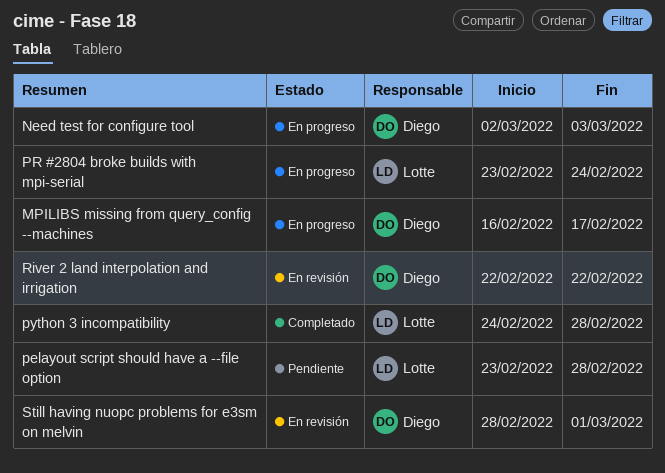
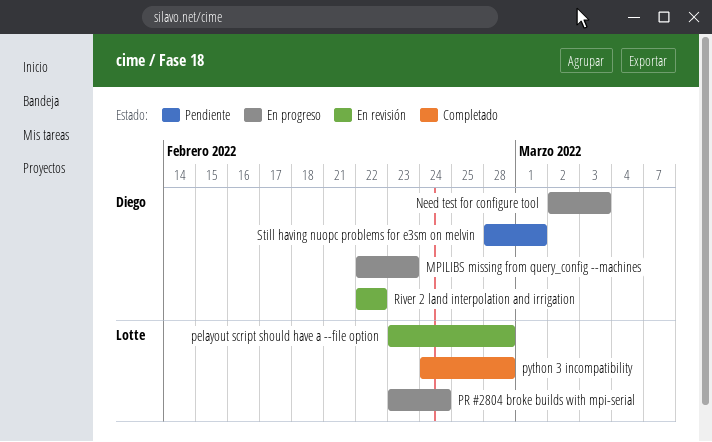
MPILIBS missing from query_config --machines, start: Feb 16 -> Feb 22
MPILIBS missing from query_config --machines, due: Feb 17 -> Feb 23
pelayout script should have a --file option, status: Pendiente -> En revisión
Still having nuopc problems for e3sm on melvin, status: En revisión -> Pendiente

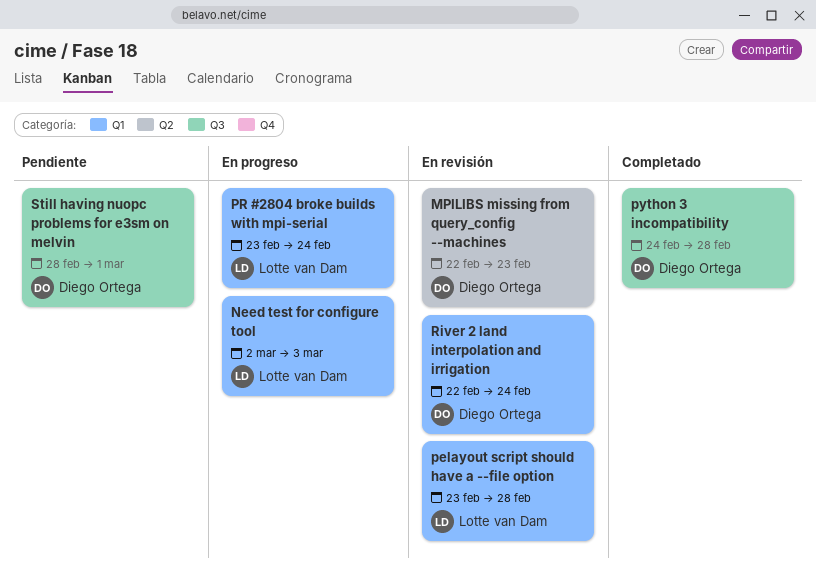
MPILIBS missing from query_config --machines, status: En progreso -> En revisión
Need test for configure tool, owner: Diego Ortega -> Lotte van Dam
python 3 incompatibility, owner: Lotte van Dam -> Diego Ortega
River 2 land interpolation and irrigation, due: Feb 22 -> Feb 24

